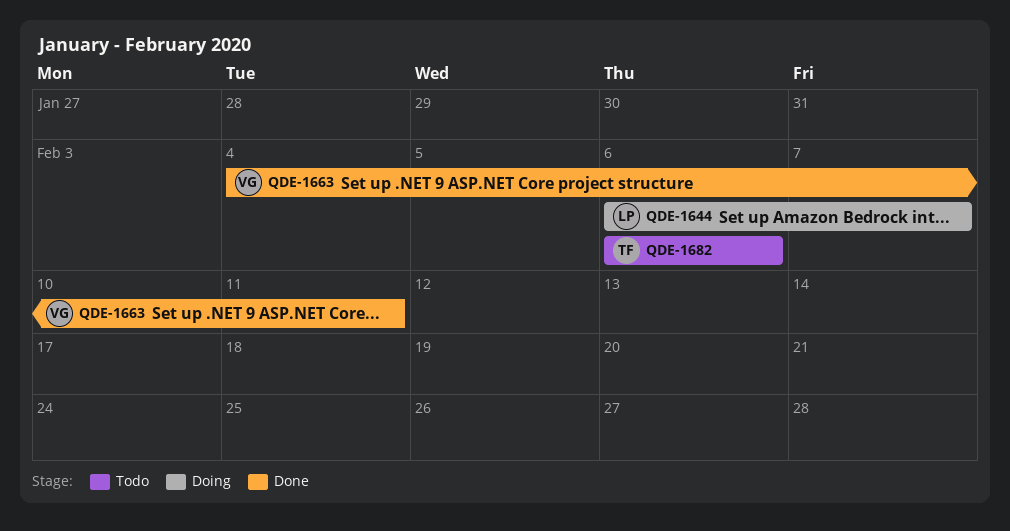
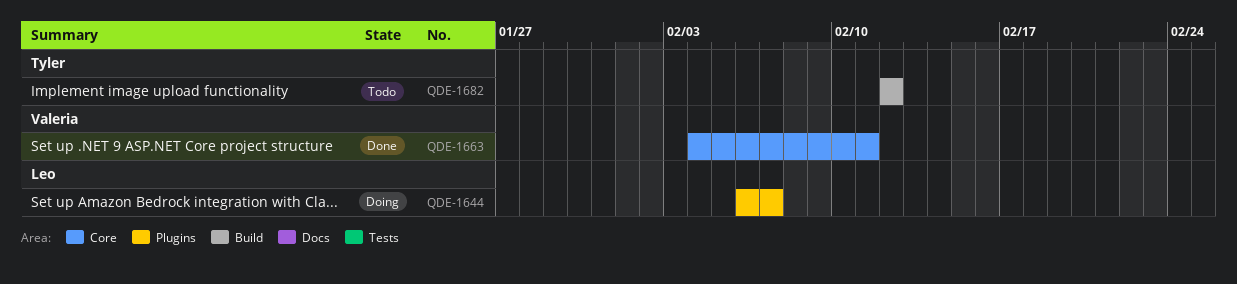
QDE-1682, start: Feb 6 -> Feb 12
QDE-1682, due: Feb 6 -> Feb 12

